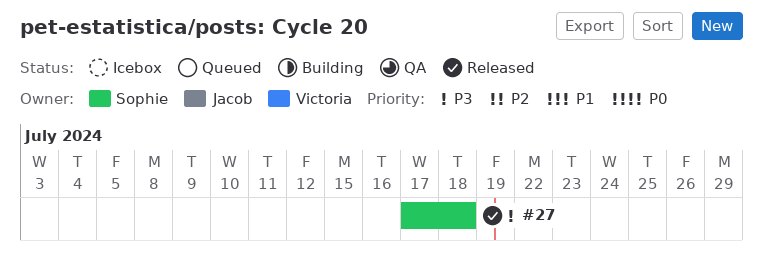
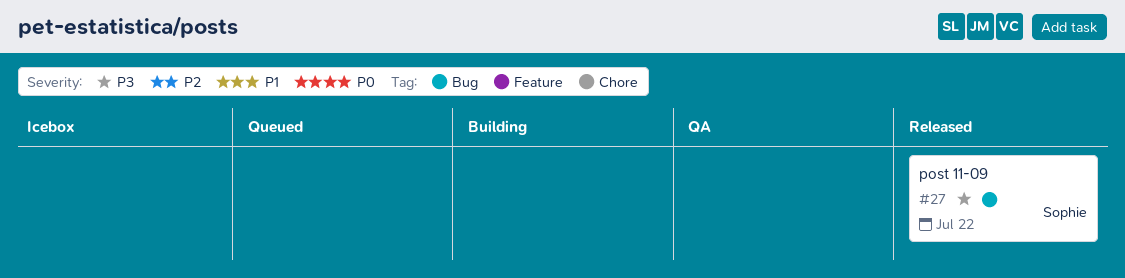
#27, due: Jul 18 -> Jul 22

